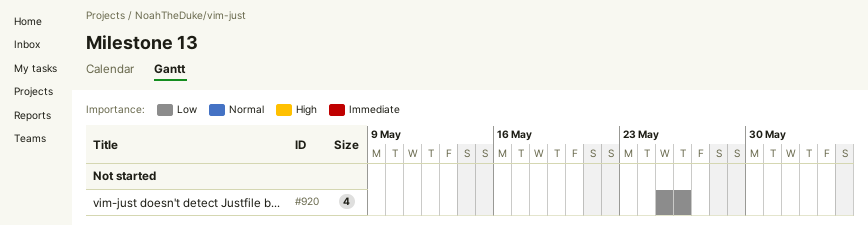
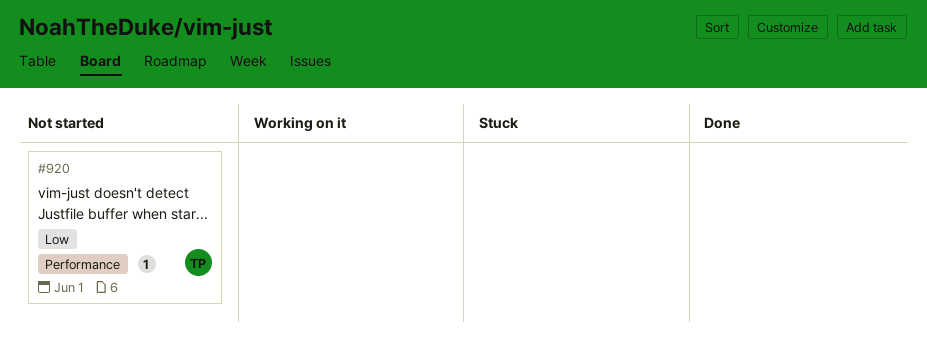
#920, estimate: 4 -> 1
#920, due: May 26 -> Jun 1

